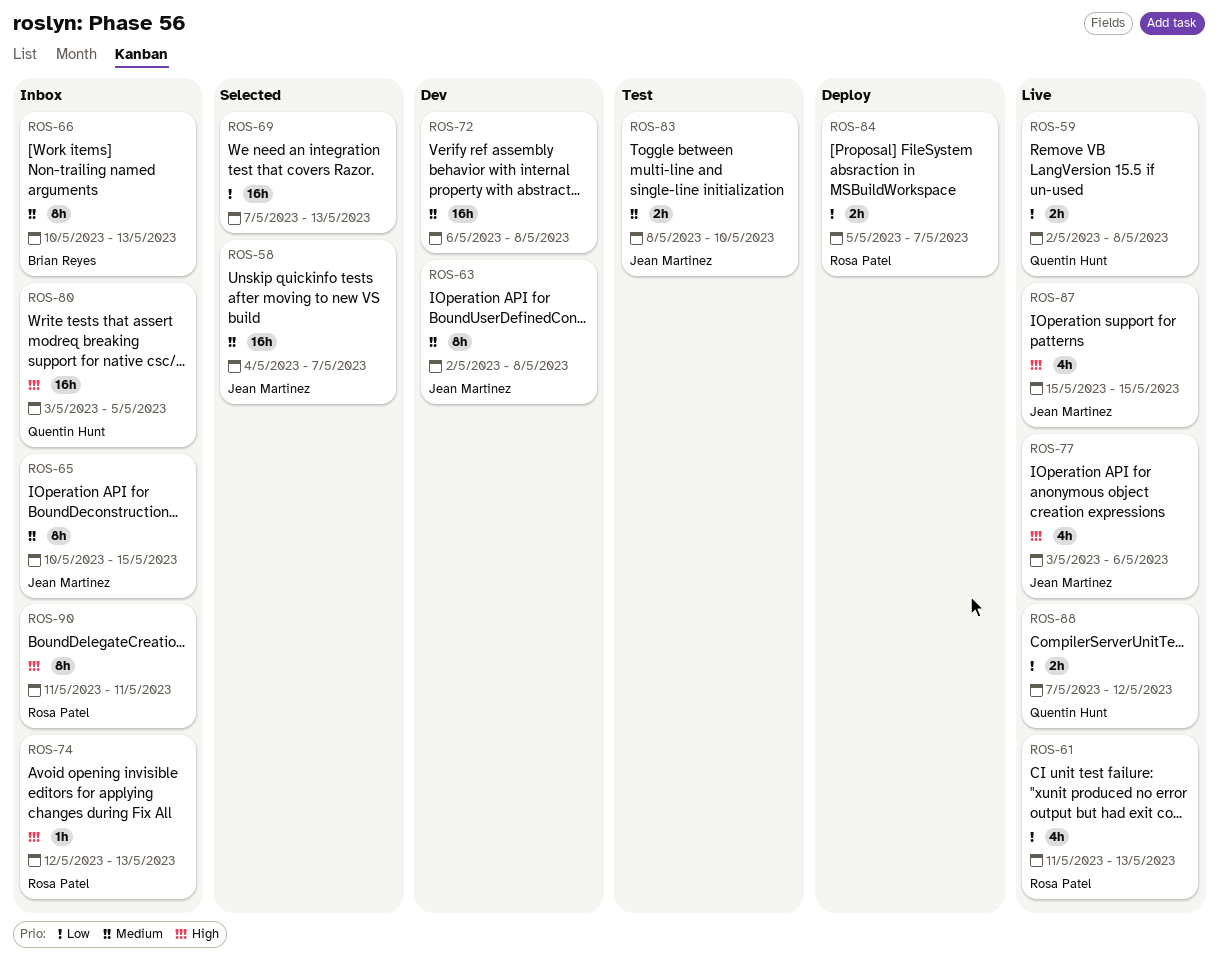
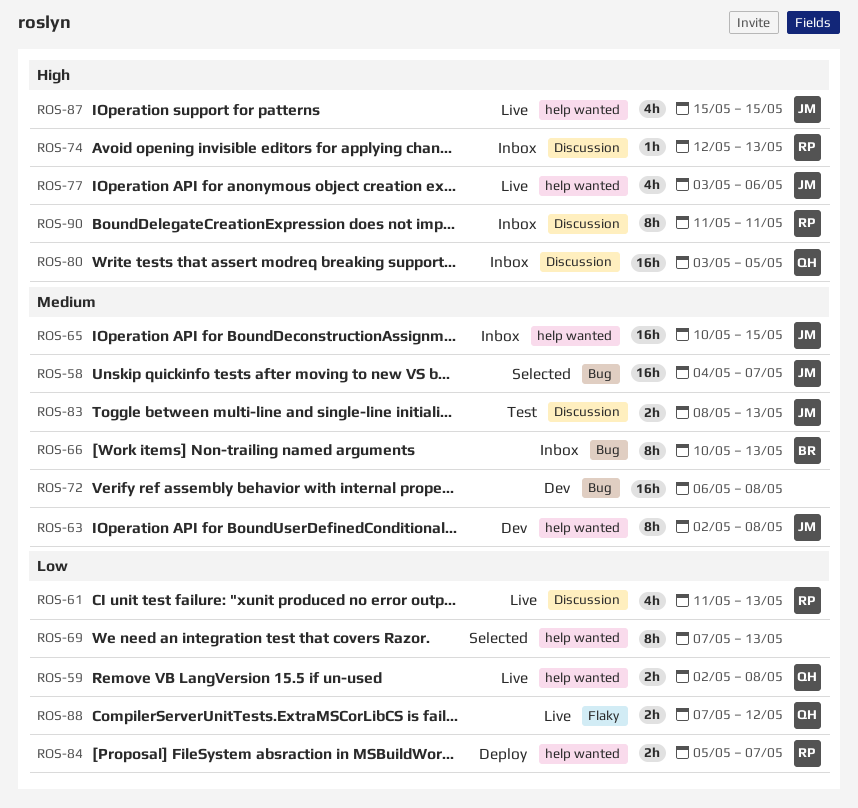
ROS-65, estimate: 8h -> 16h
ROS-69, estimate: 16h -> 8h
ROS-83, due: May 10 -> May 13

